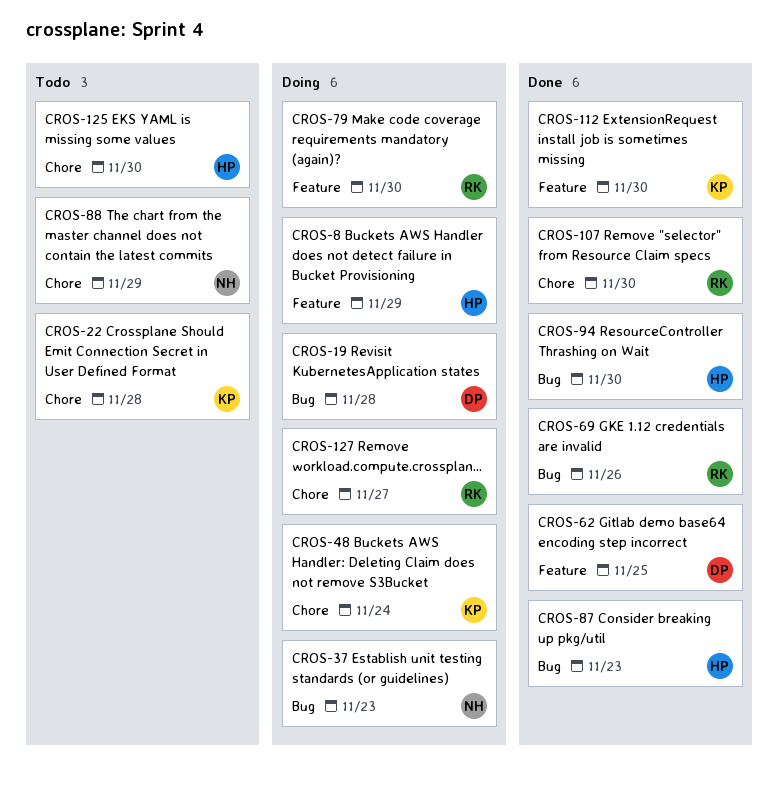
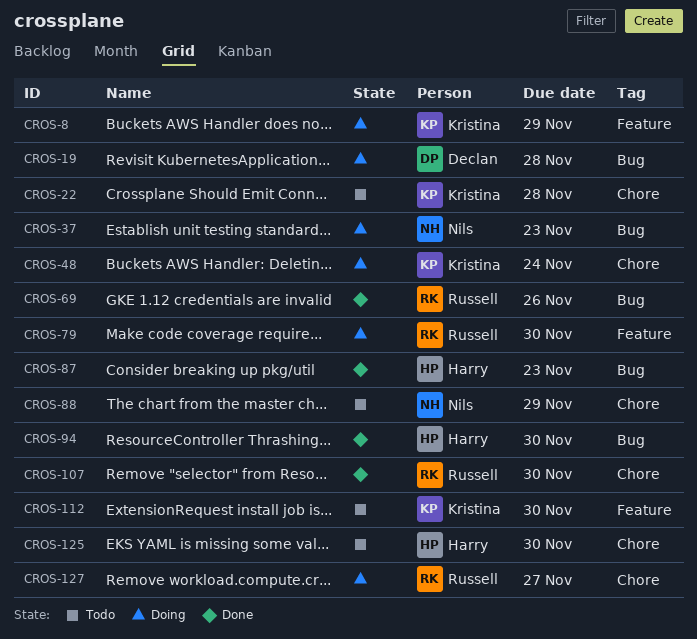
CROS-8, owner: Harry -> Kristina
CROS-62: present -> none
CROS-112, status: Done -> Todo

